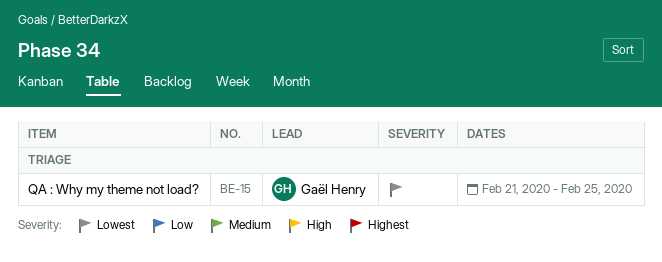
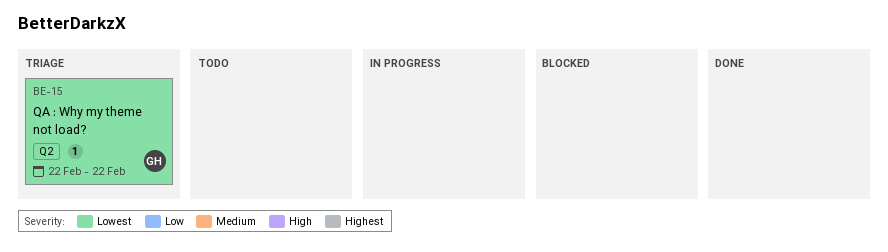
BE-15, start: Feb 21 -> Feb 22
BE-15, due: Feb 25 -> Feb 22

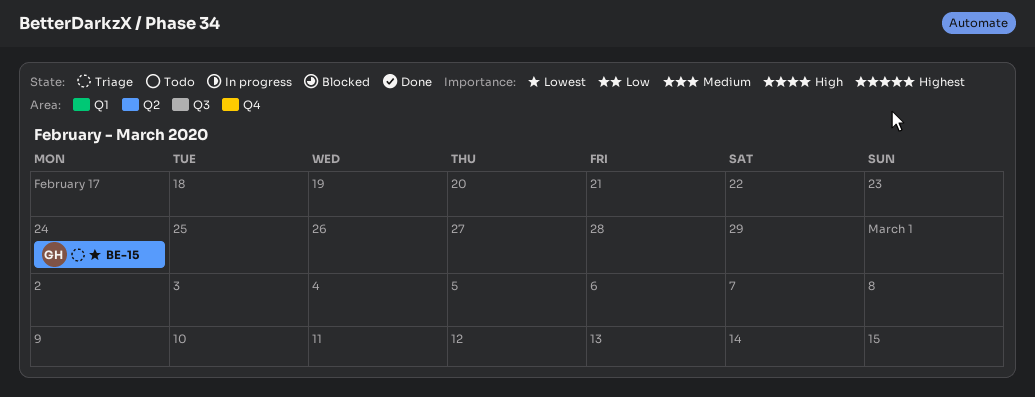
BE-15, start: Feb 22 -> Feb 24
BE-15, due: Feb 22 -> Feb 24

